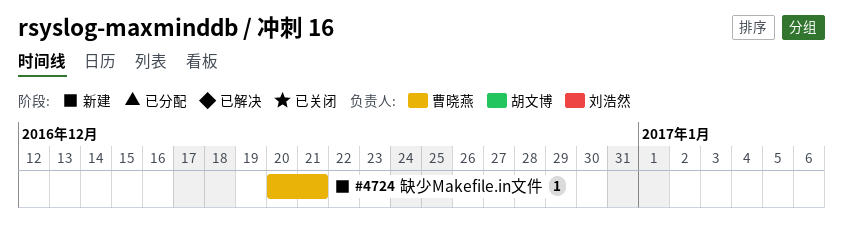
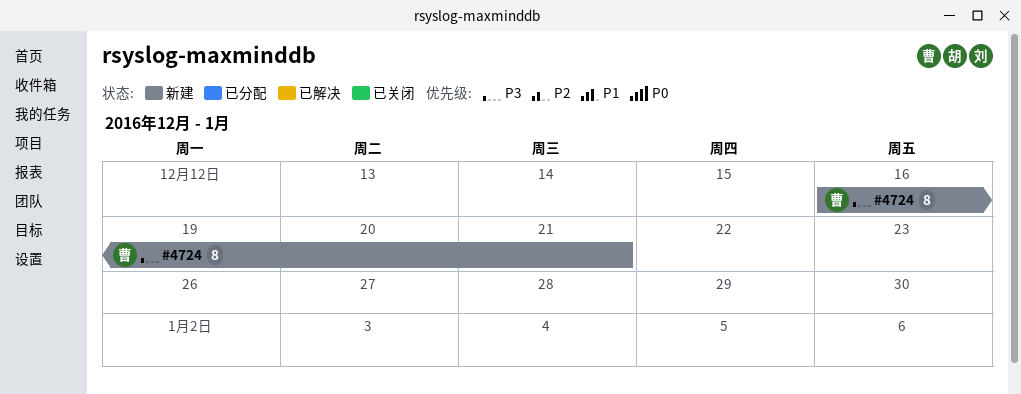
#4724, estimate: 1 -> 8
#4724, start: Dec 20 -> Dec 16

